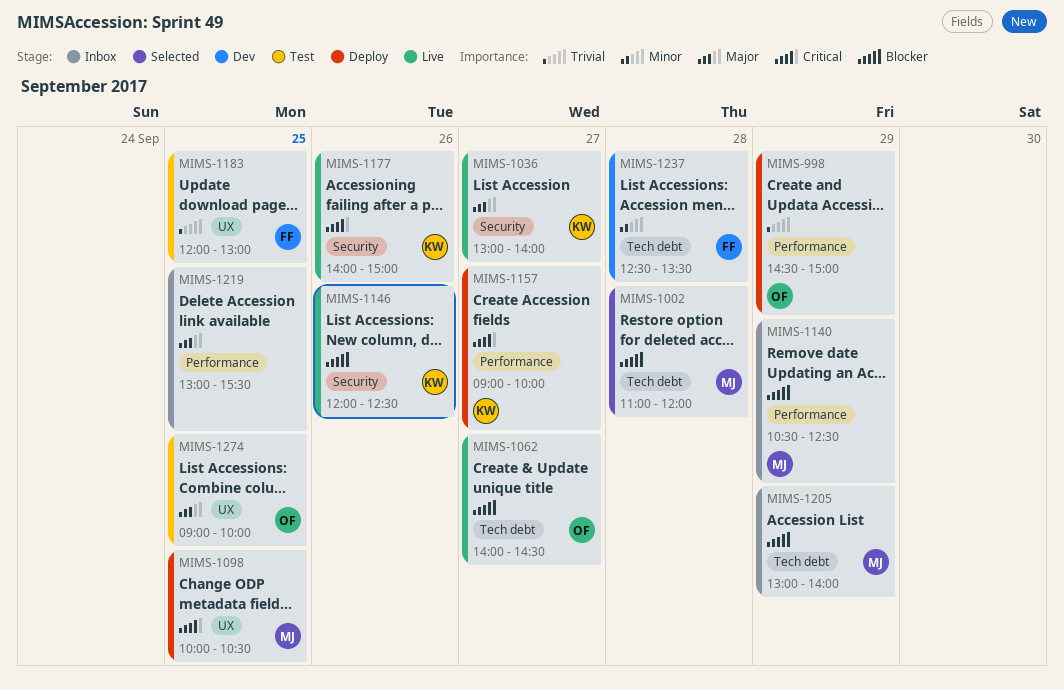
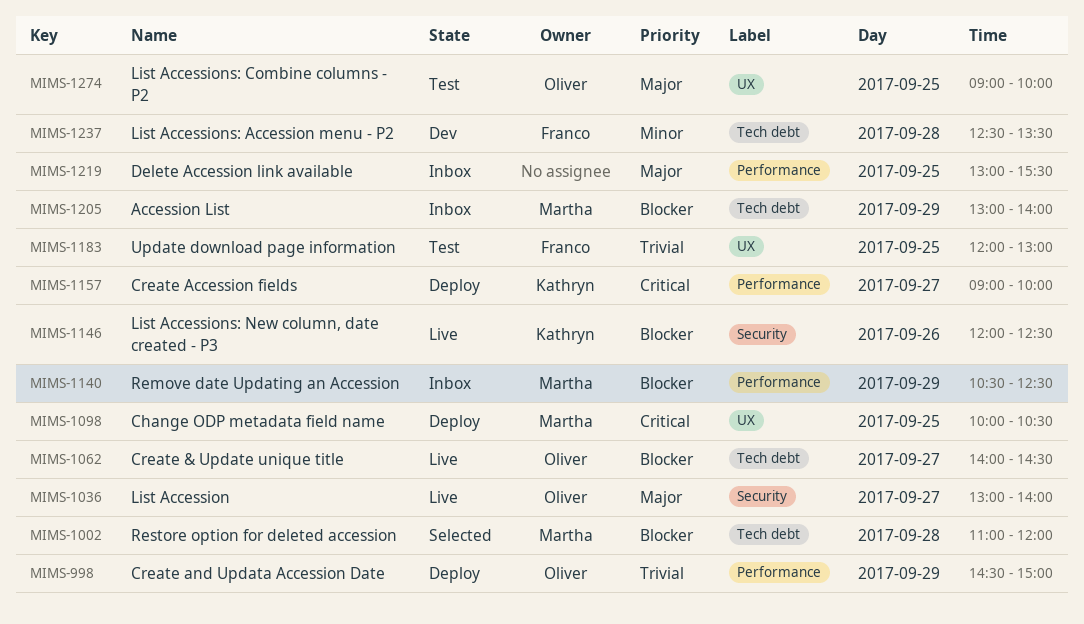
MIMS-1036, owner: Kathryn -> Oliver
MIMS-1177: present -> none

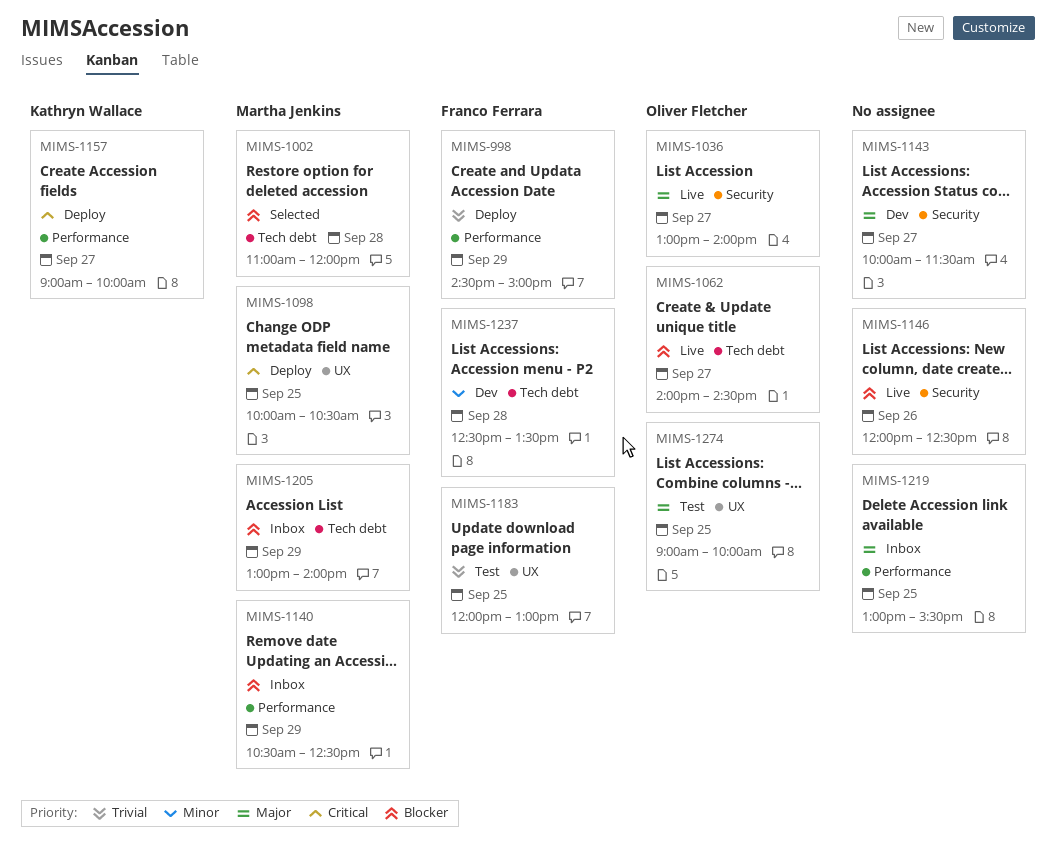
MIMS-998, owner: Oliver Fletcher -> Franco Ferrara
MIMS-1143: none -> present
MIMS-1146, owner: Kathryn Wallace -> none

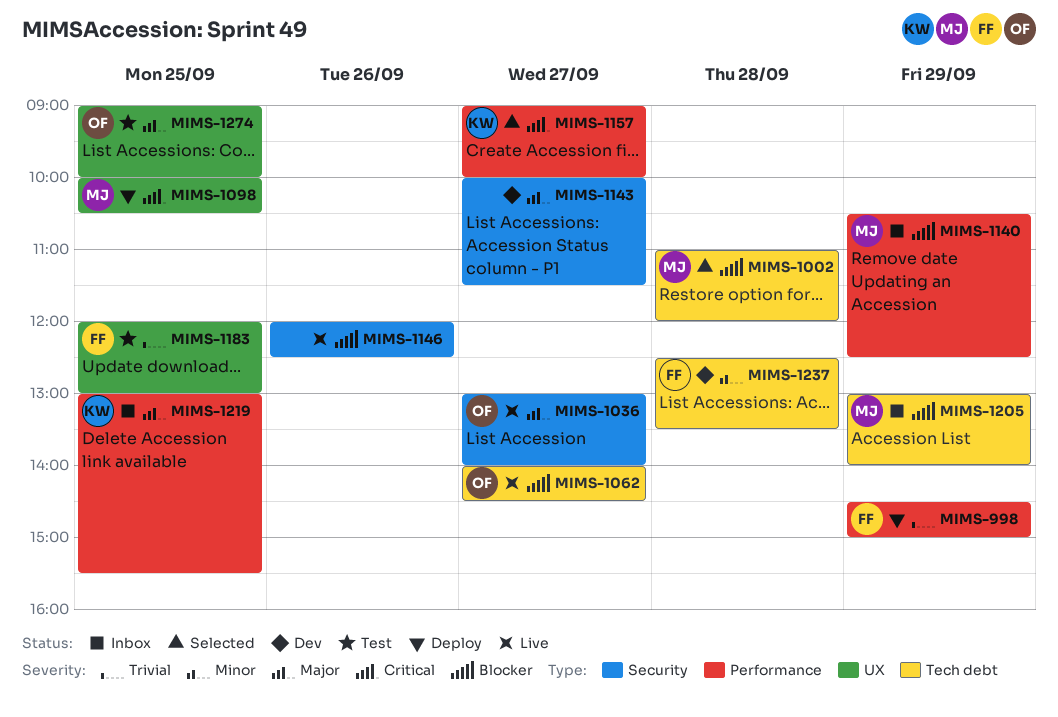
MIMS-1157, status: Deploy -> Selected
MIMS-1219, owner: none -> Kathryn Wallace

